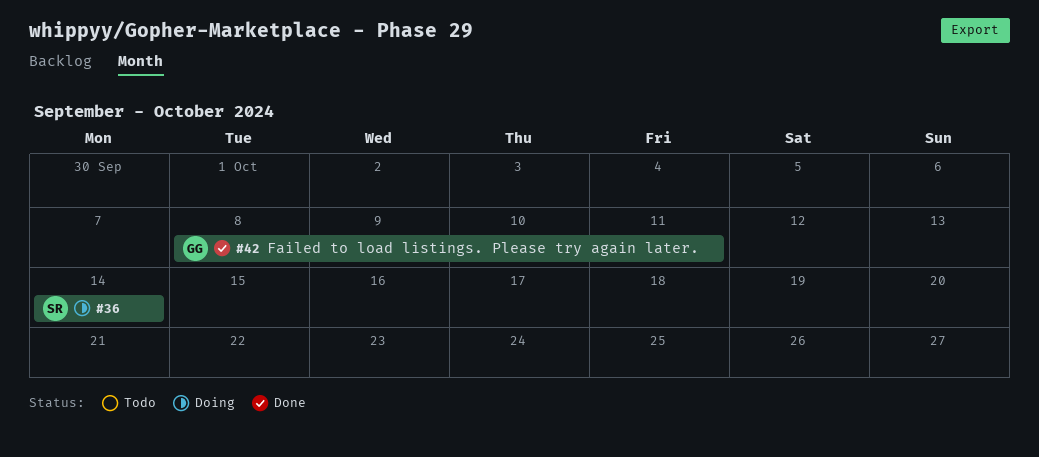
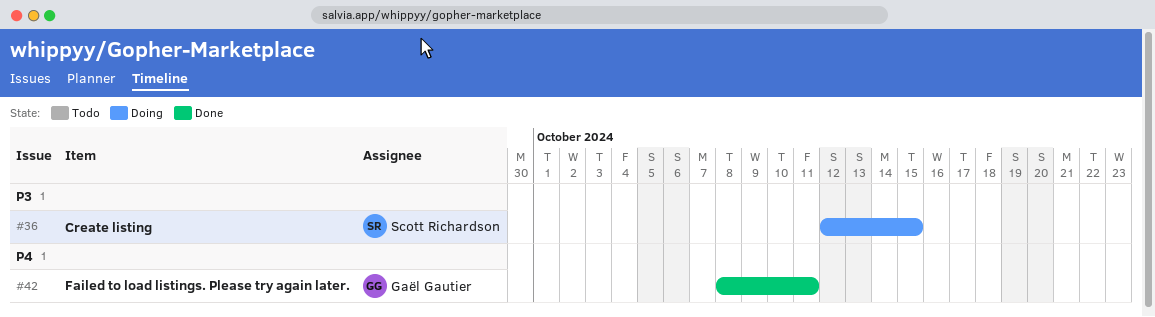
#36, start: Oct 14 -> Oct 12
#36, due: Oct 14 -> Oct 15

